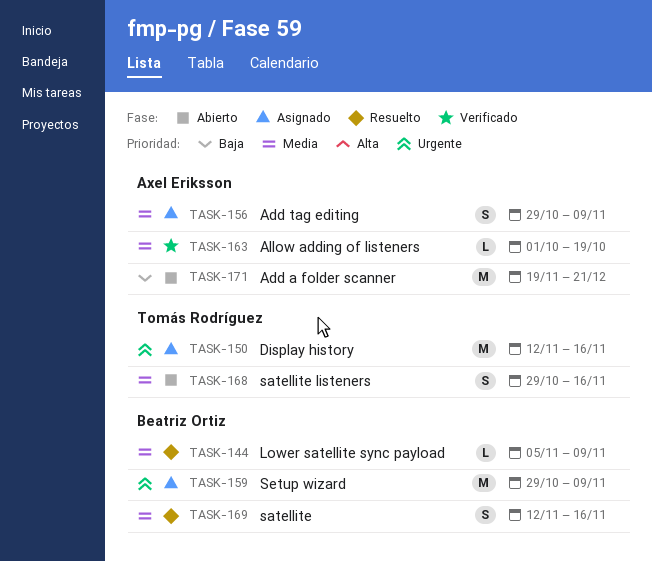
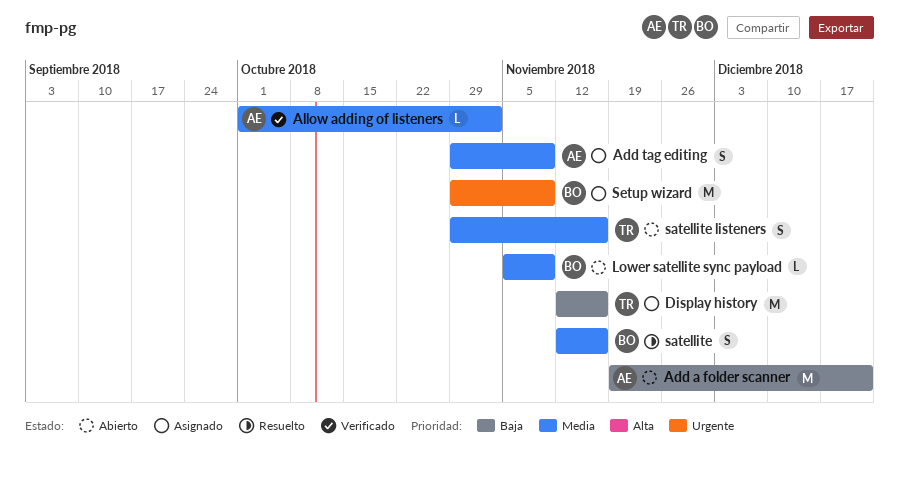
Allow adding of listeners, due: Oct 19 -> Nov 2
Display history, priority: Urgente -> Baja
Lower satellite sync payload, status: Resuelto -> Abierto

